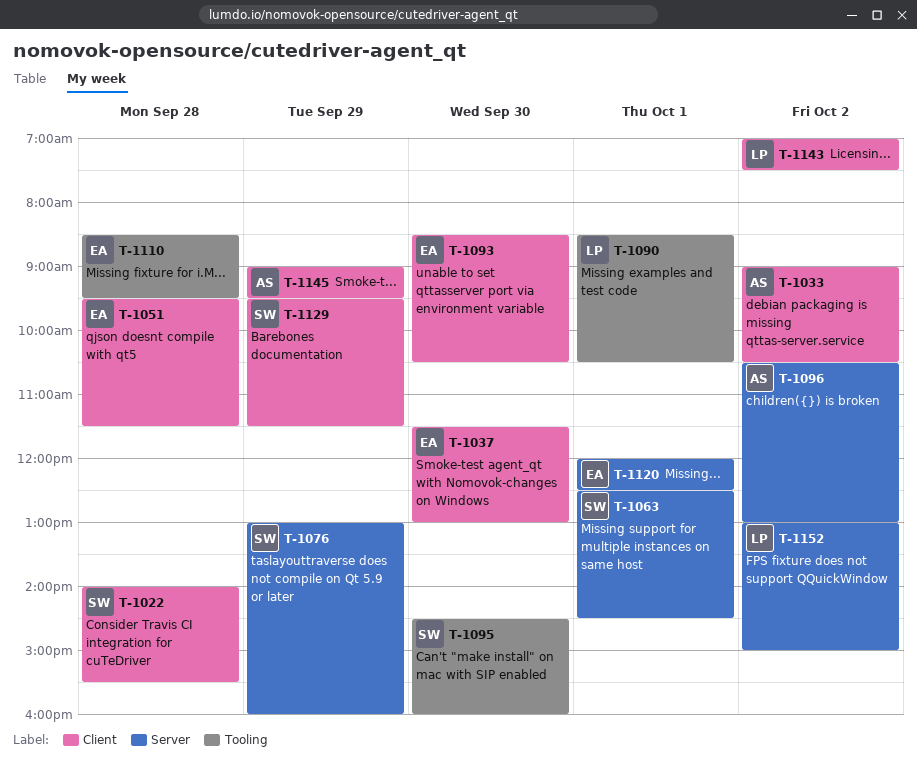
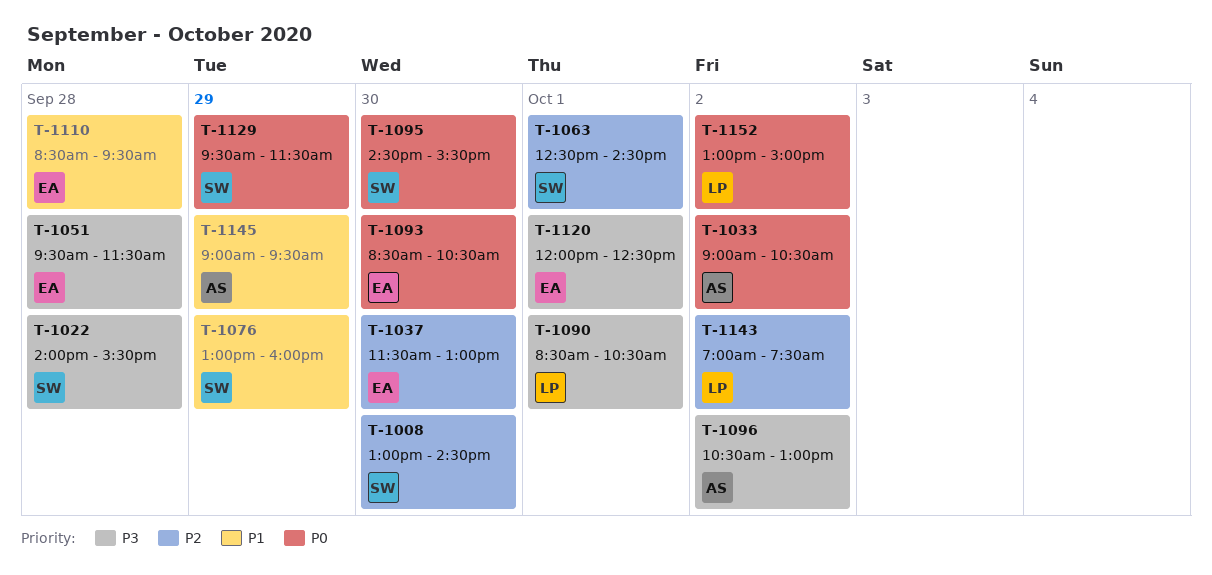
T-1008: none -> present
T-1095, ends: 16:00 -> 15:30

